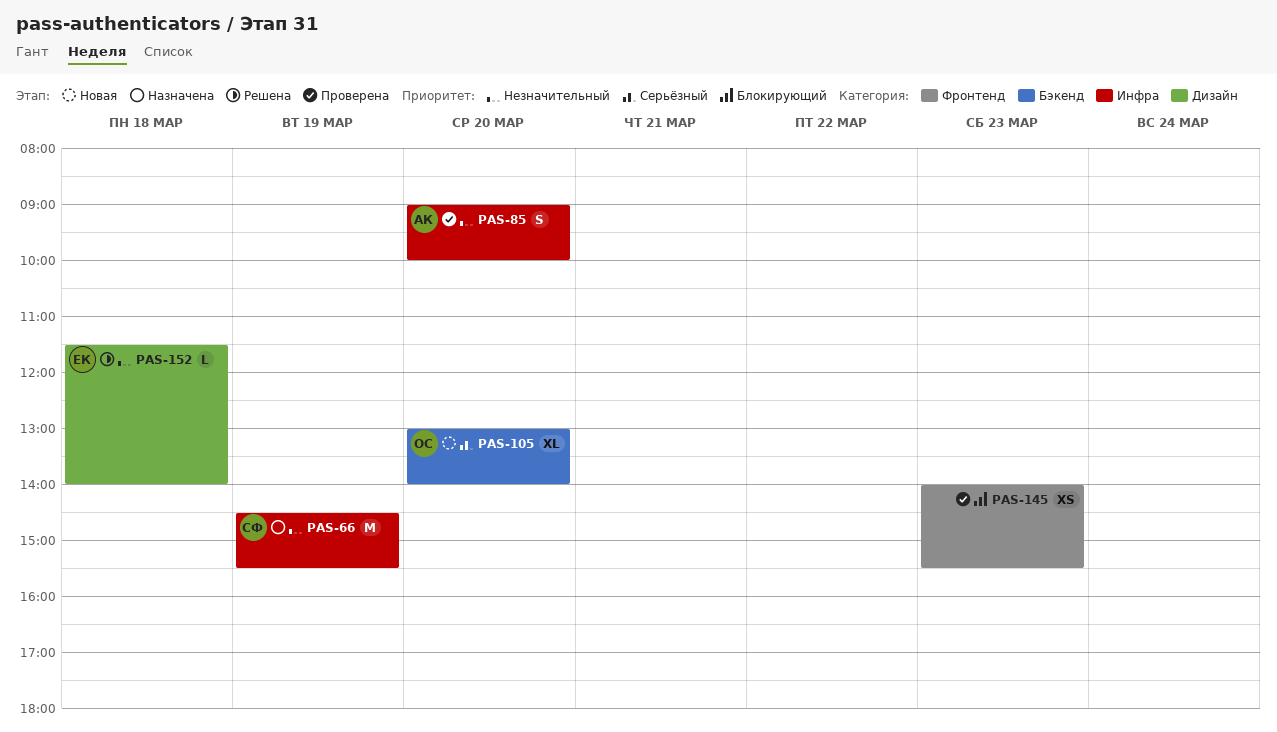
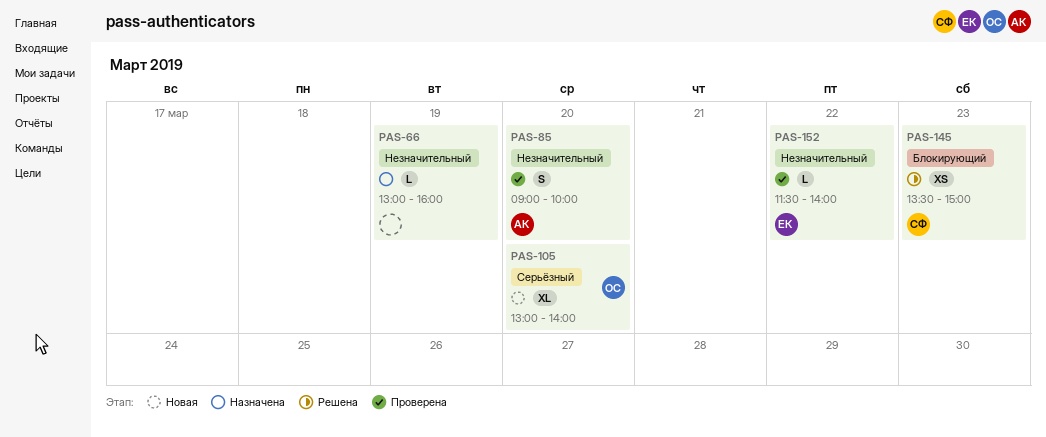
PAS-66, owner: СФ -> none
PAS-66, estimate: M -> L
PAS-66, begins: 14:30 -> 13:00
PAS-66, ends: 15:30 -> 16:00
PAS-145, status: Проверена -> Решена
PAS-145, owner: none -> СФ
PAS-145, begins: 14:00 -> 13:30
PAS-145, ends: 15:30 -> 15:00
PAS-152, status: Решена -> Проверена
PAS-152, day: Mar 18 -> Mar 22

